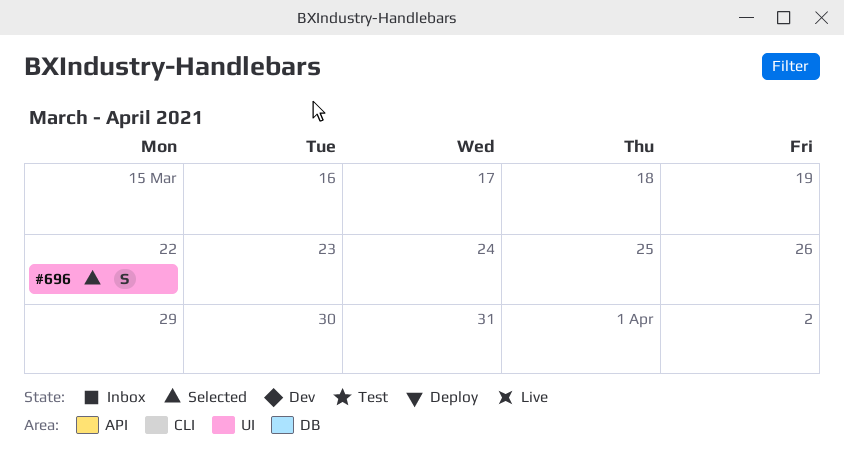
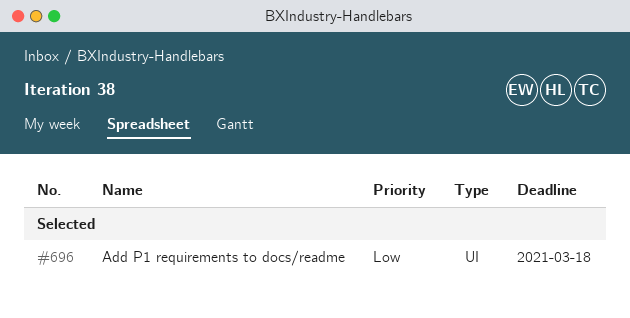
#696, due: Mar 22 -> Mar 18

